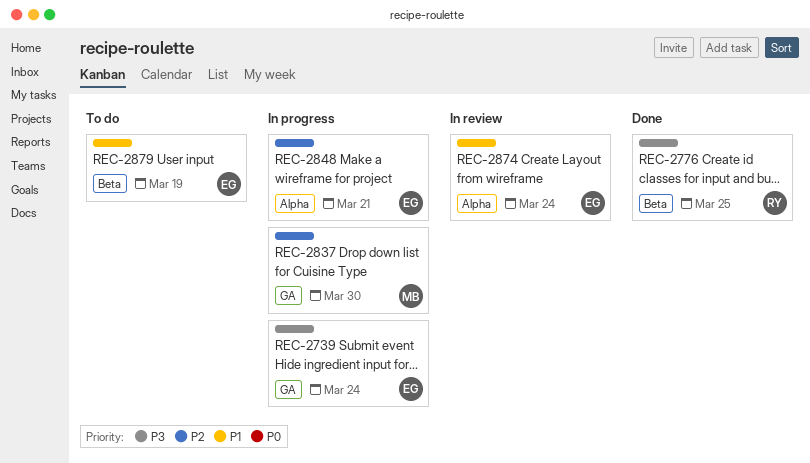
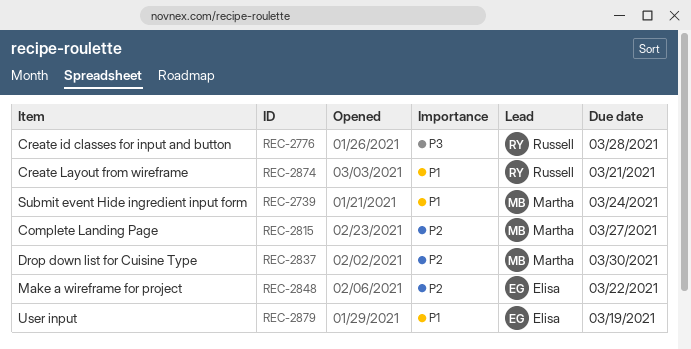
REC-2739, owner: Elisa -> Martha
REC-2739, priority: P3 -> P1
REC-2776, due: Mar 25 -> Mar 28
REC-2815: none -> present
REC-2848, due: Mar 21 -> Mar 22
REC-2874, owner: Elisa -> Russell
REC-2874, due: Mar 24 -> Mar 21

